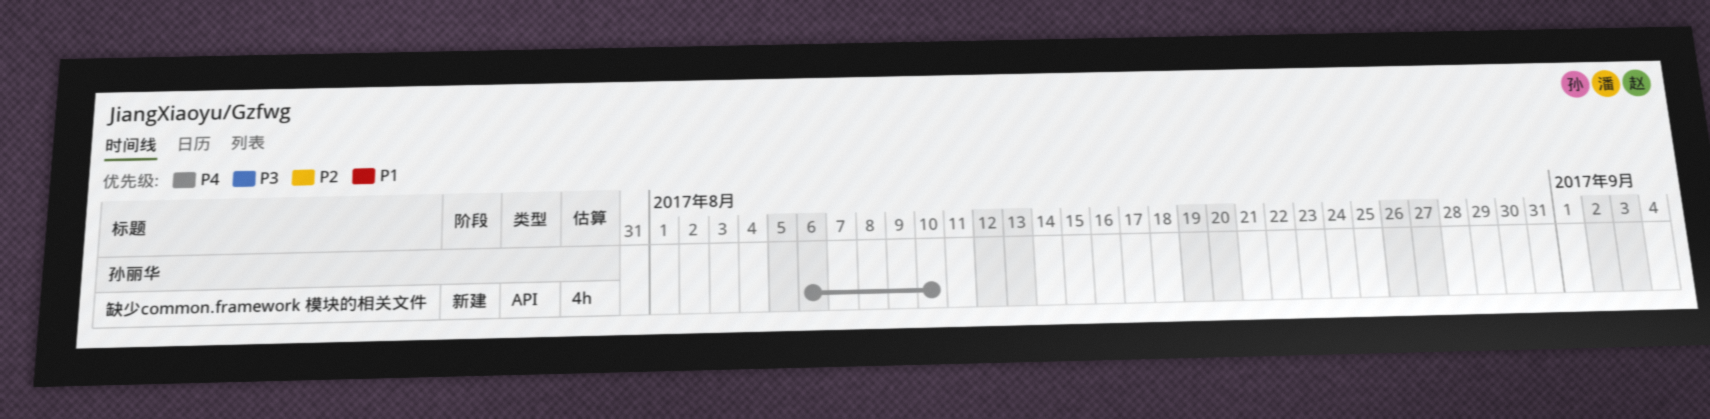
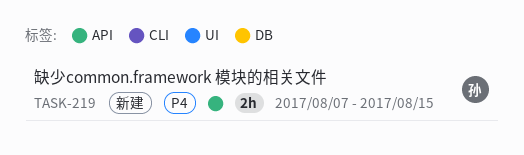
缺少common.framework 模块的相关文件, estimate: 4h -> 2h
缺少common.framework 模块的相关文件, start: Aug 6 -> Aug 7
缺少common.framework 模块的相关文件, due: Aug 10 -> Aug 15

